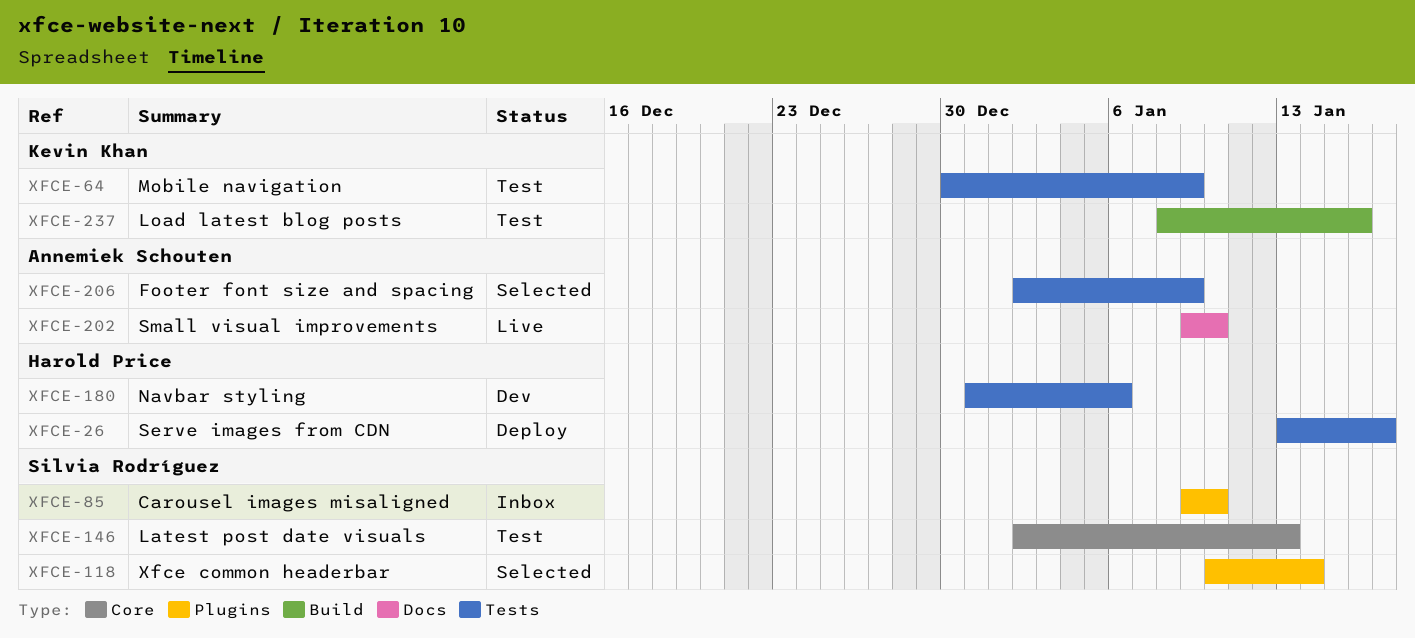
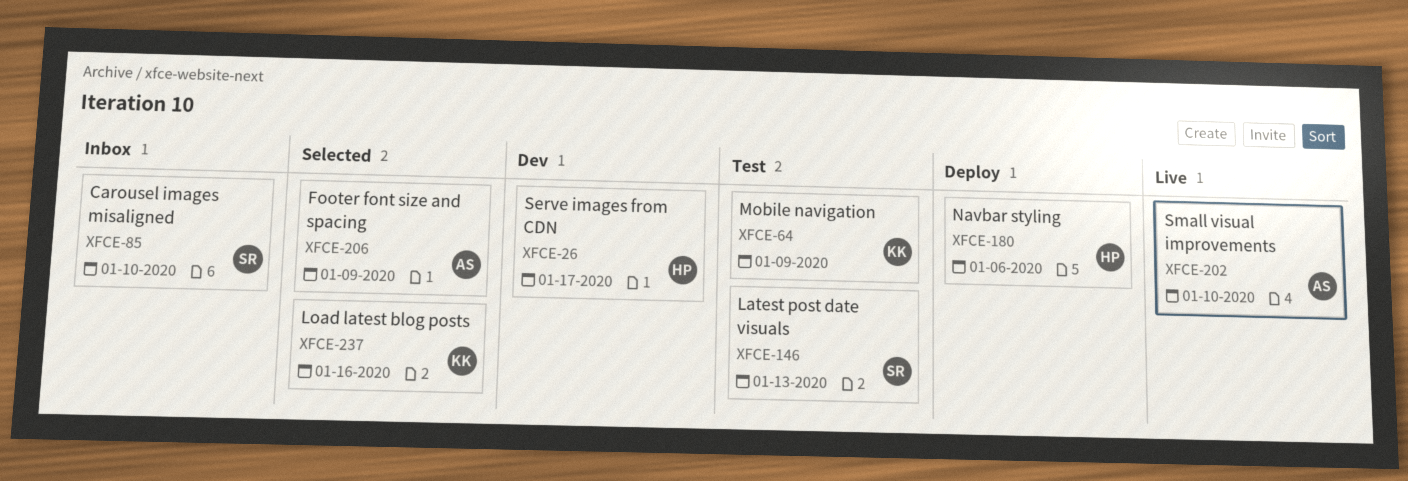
XFCE-26, status: Deploy -> Dev
XFCE-118: present -> none
XFCE-180, status: Dev -> Deploy
XFCE-237, status: Test -> Selected

